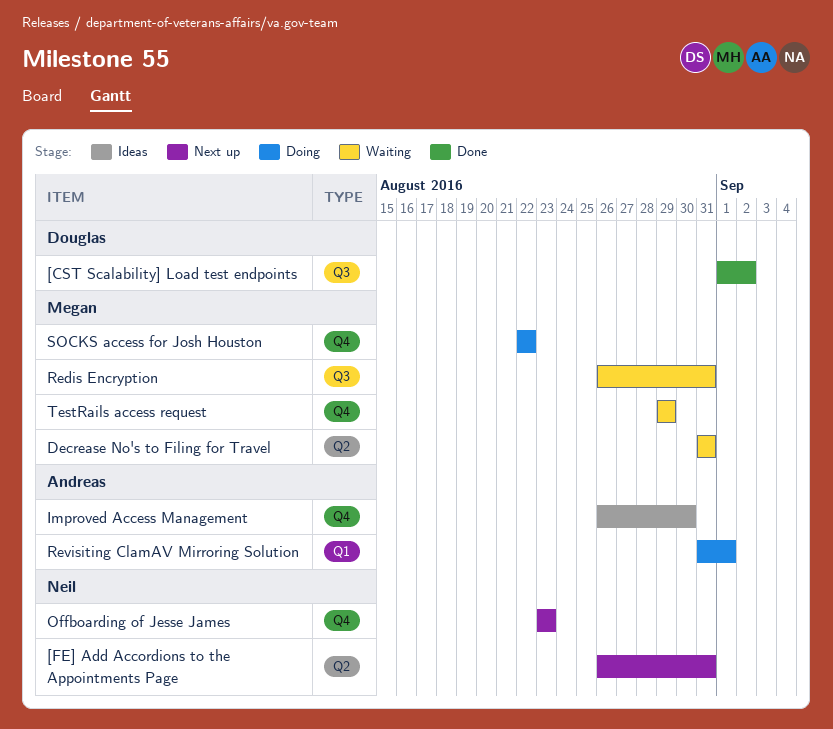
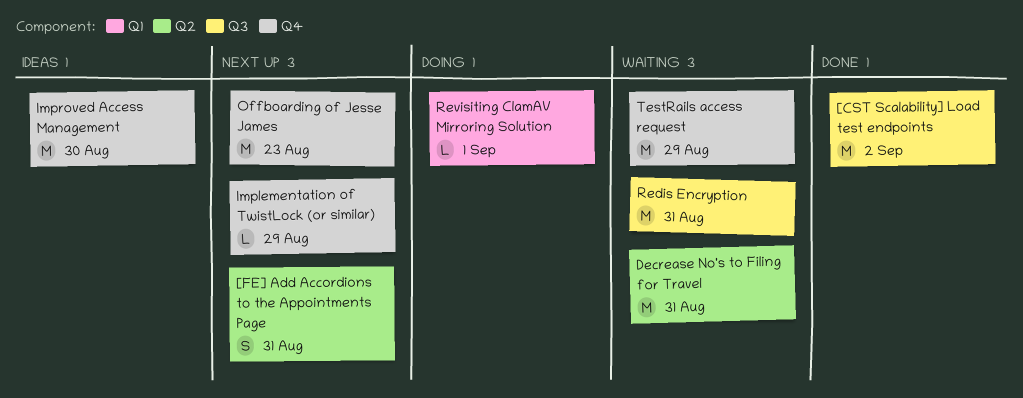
Implementation of TwistLock (or similar): none -> present
SOCKS access for Josh Houston: present -> none

